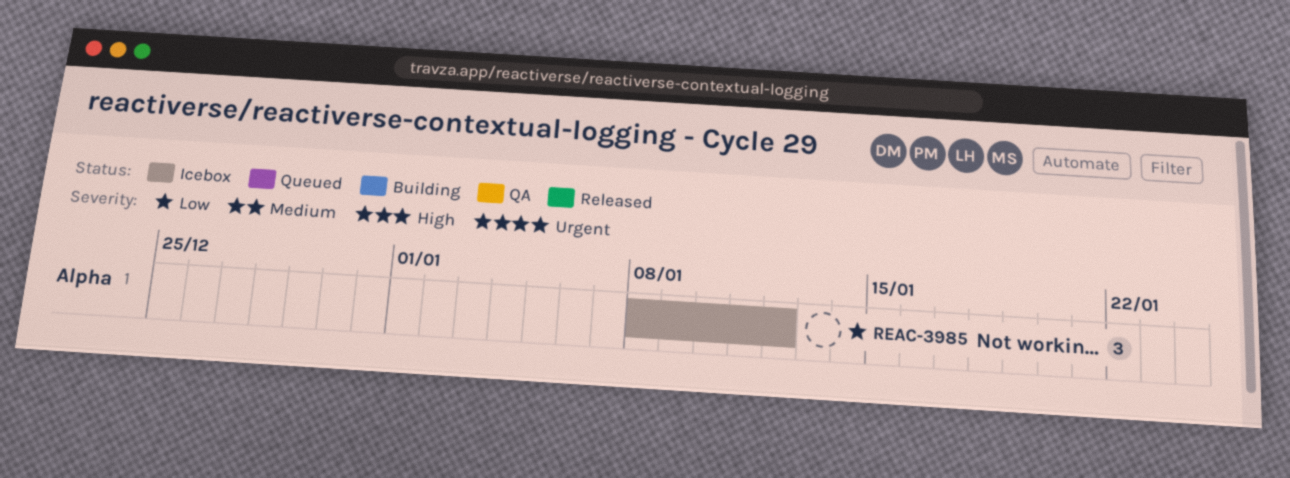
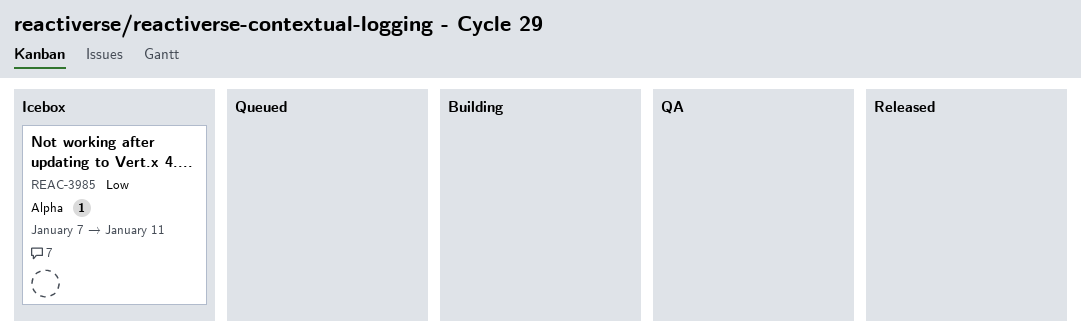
REAC-3985, estimate: 3 -> 1
REAC-3985, start: Jan 8 -> Jan 7
REAC-3985, due: Jan 12 -> Jan 11

